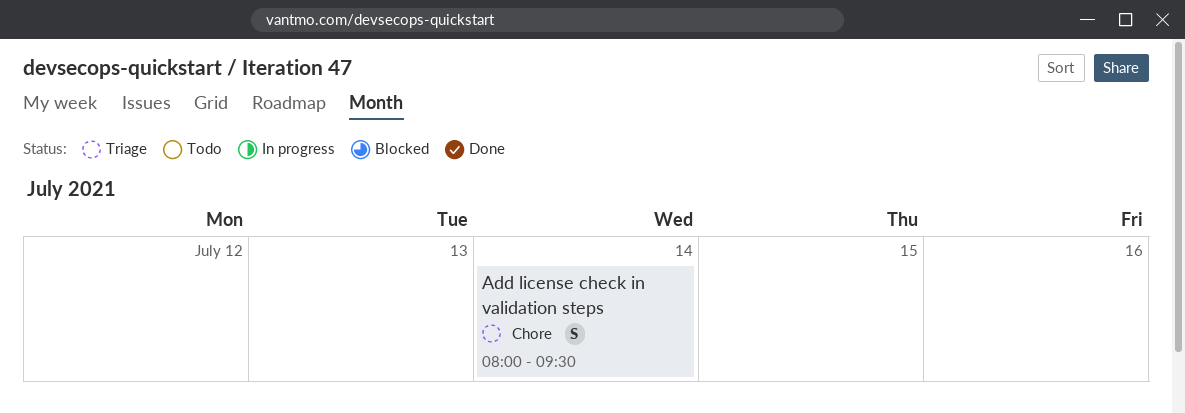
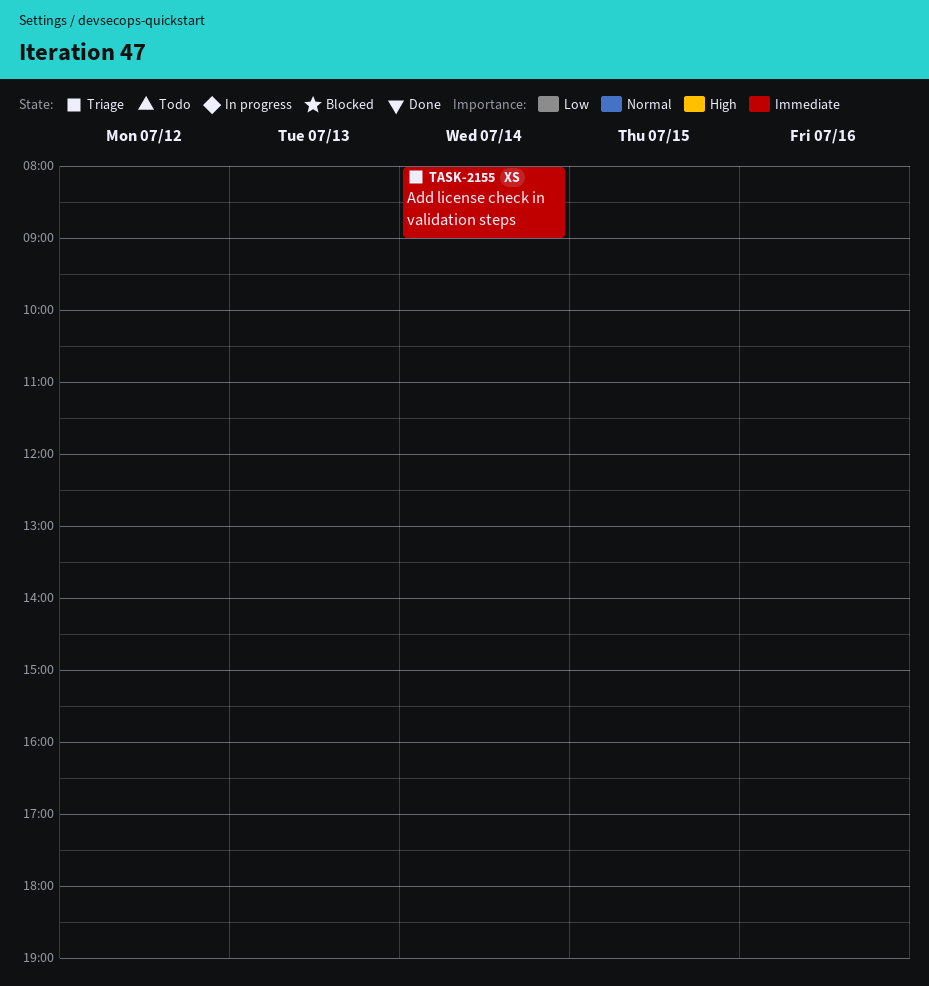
Add license check in validation steps, estimate: S -> XS
Add license check in validation steps, ends: 09:30 -> 09:00

